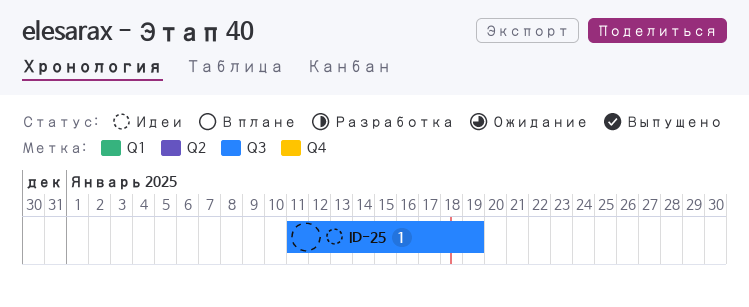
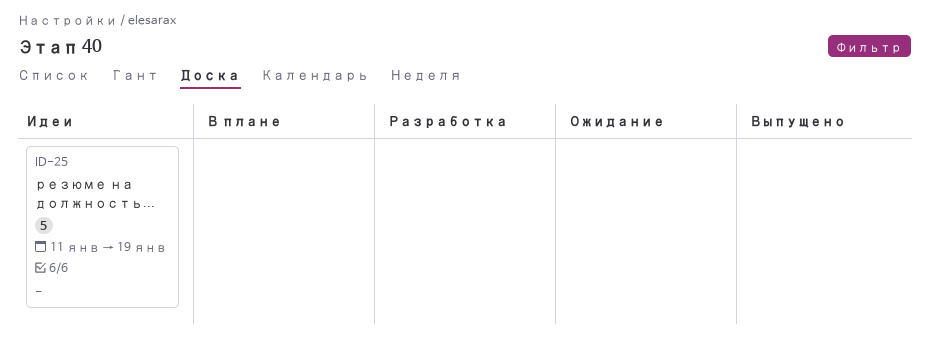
ID-25, estimate: 1 -> 5

